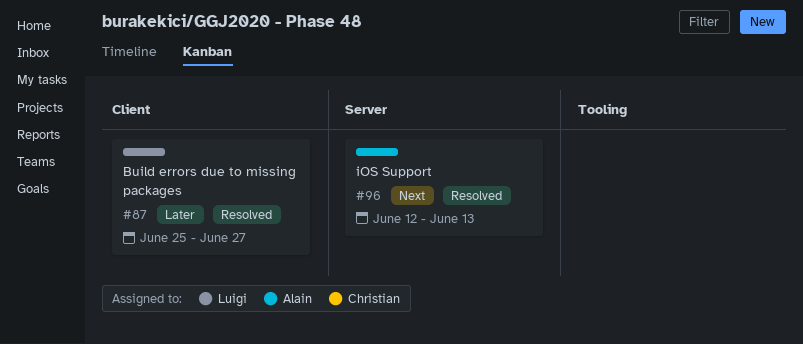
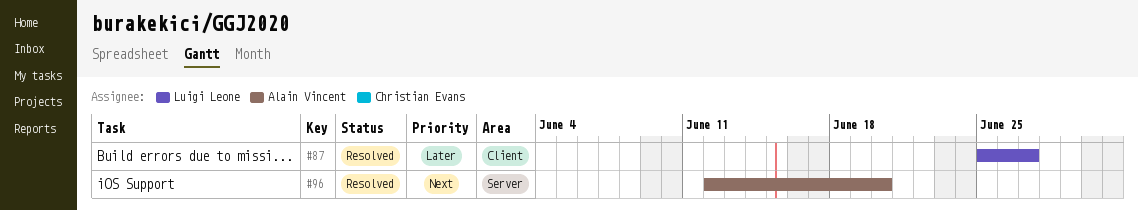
#96, due: Jun 13 -> Jun 20

